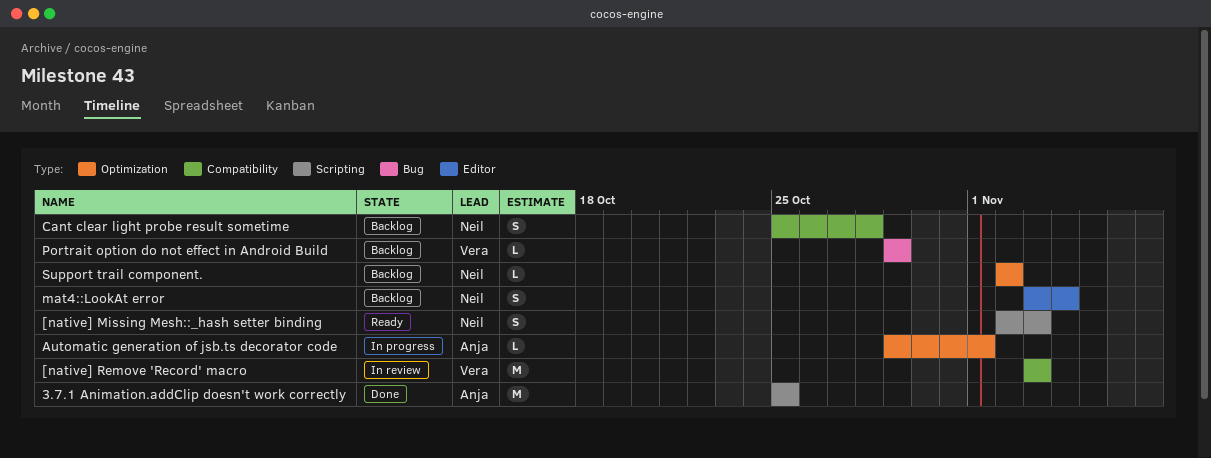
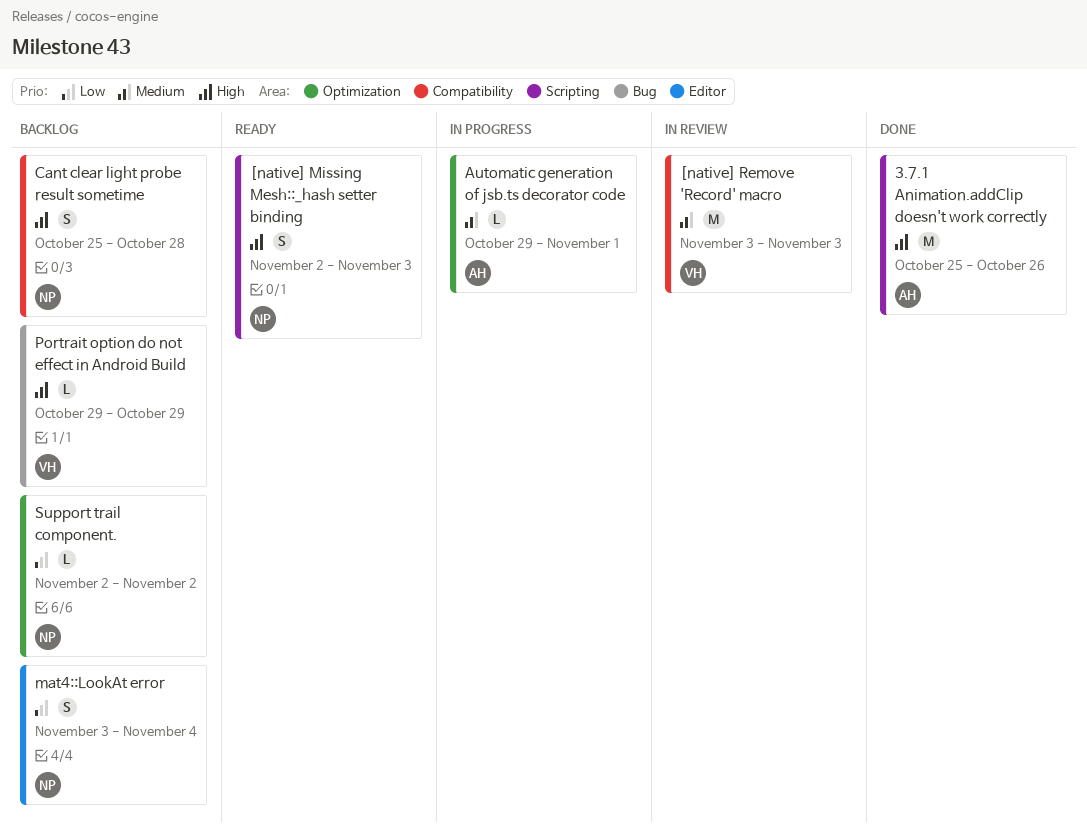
3.7.1 Animation.addClip doesn't work correctly, due: Oct 25 -> Oct 26

